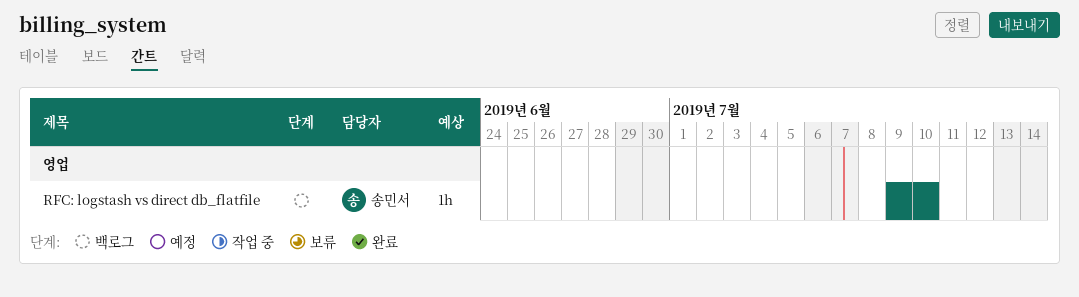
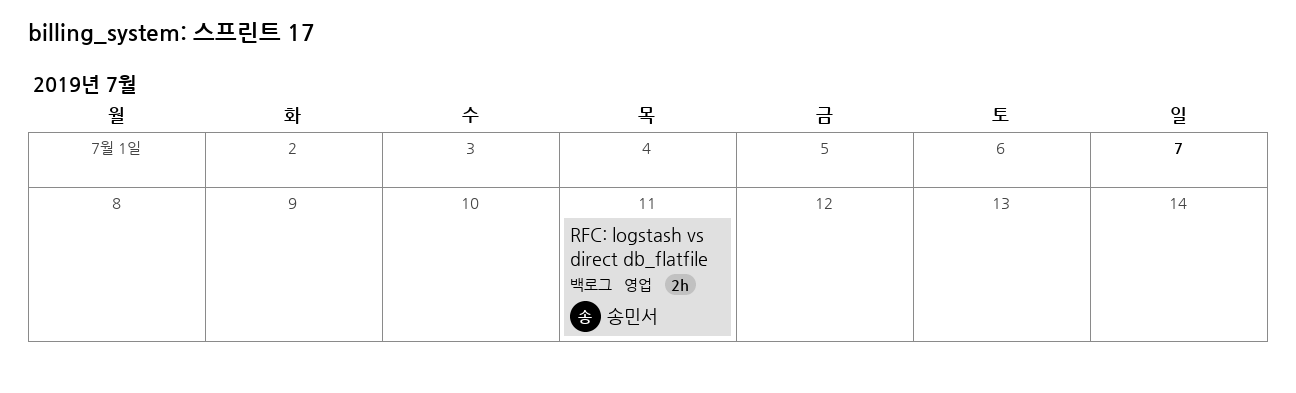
RFC: logstash vs direct db_flatfile, estimate: 1h -> 2h
RFC: logstash vs direct db_flatfile, due: Jul 10 -> Jul 11

